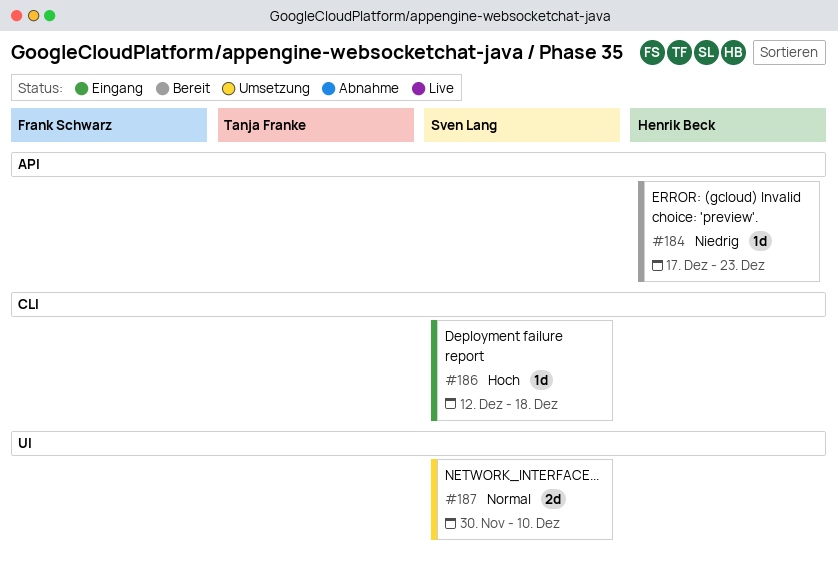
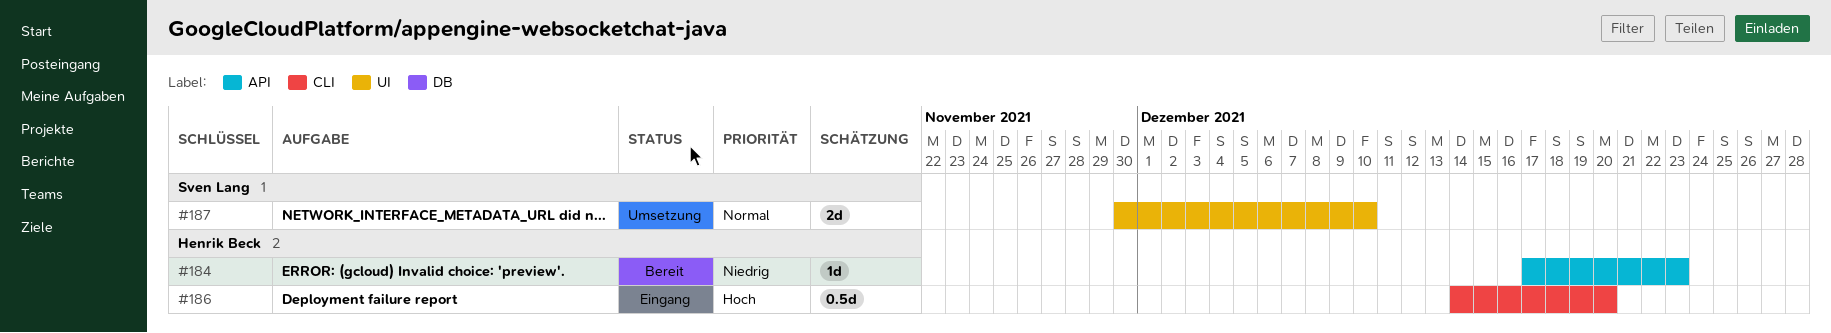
#186, owner: Sven Lang -> Henrik Beck
#186, estimate: 1d -> 0.5d
#186, start: Dec 12 -> Dec 14
#186, due: Dec 18 -> Dec 20

